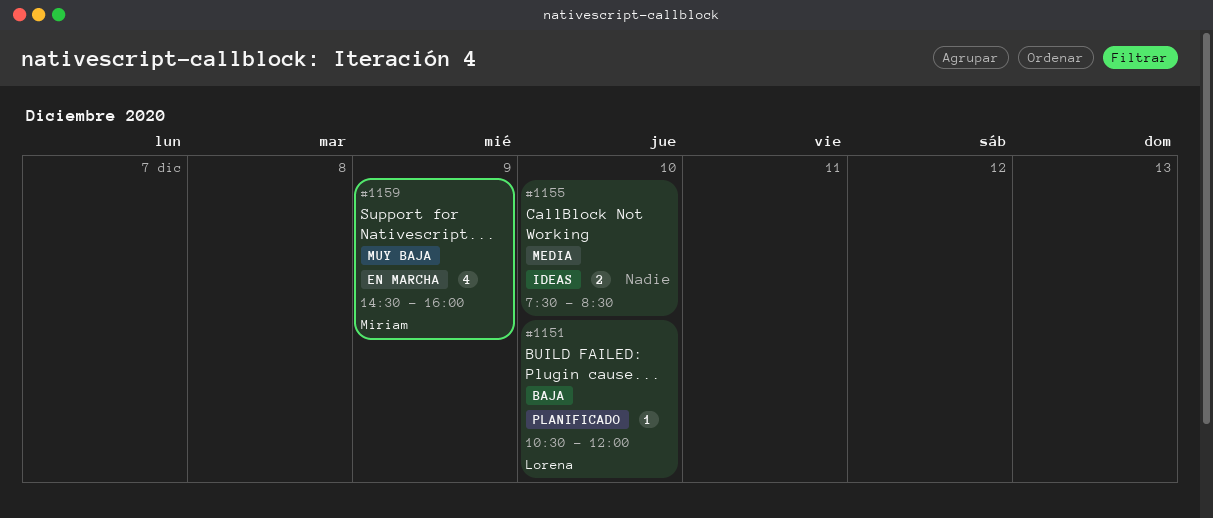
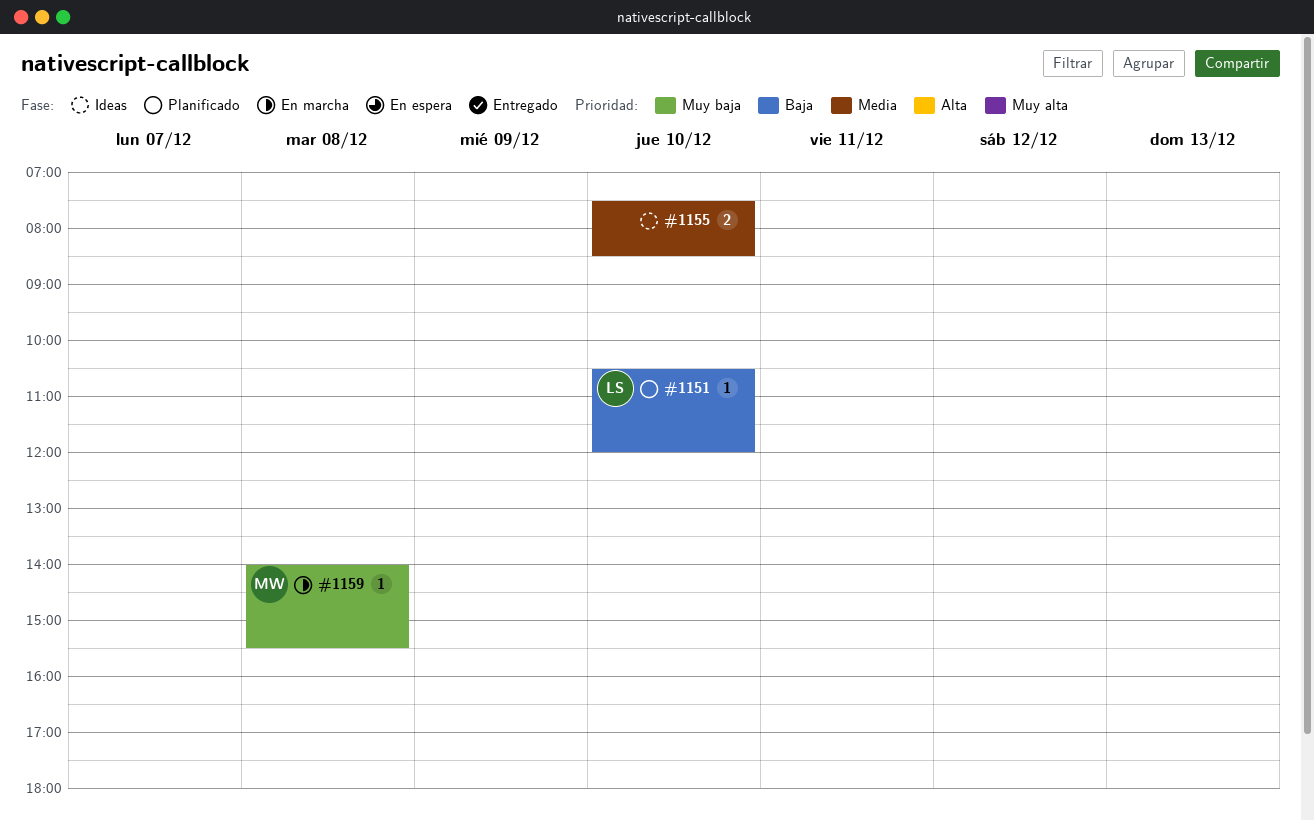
#1159, estimate: 4 -> 1
#1159, day: Dec 9 -> Dec 8
#1159, begins: 14:30 -> 14:00
#1159, ends: 16:00 -> 15:30

